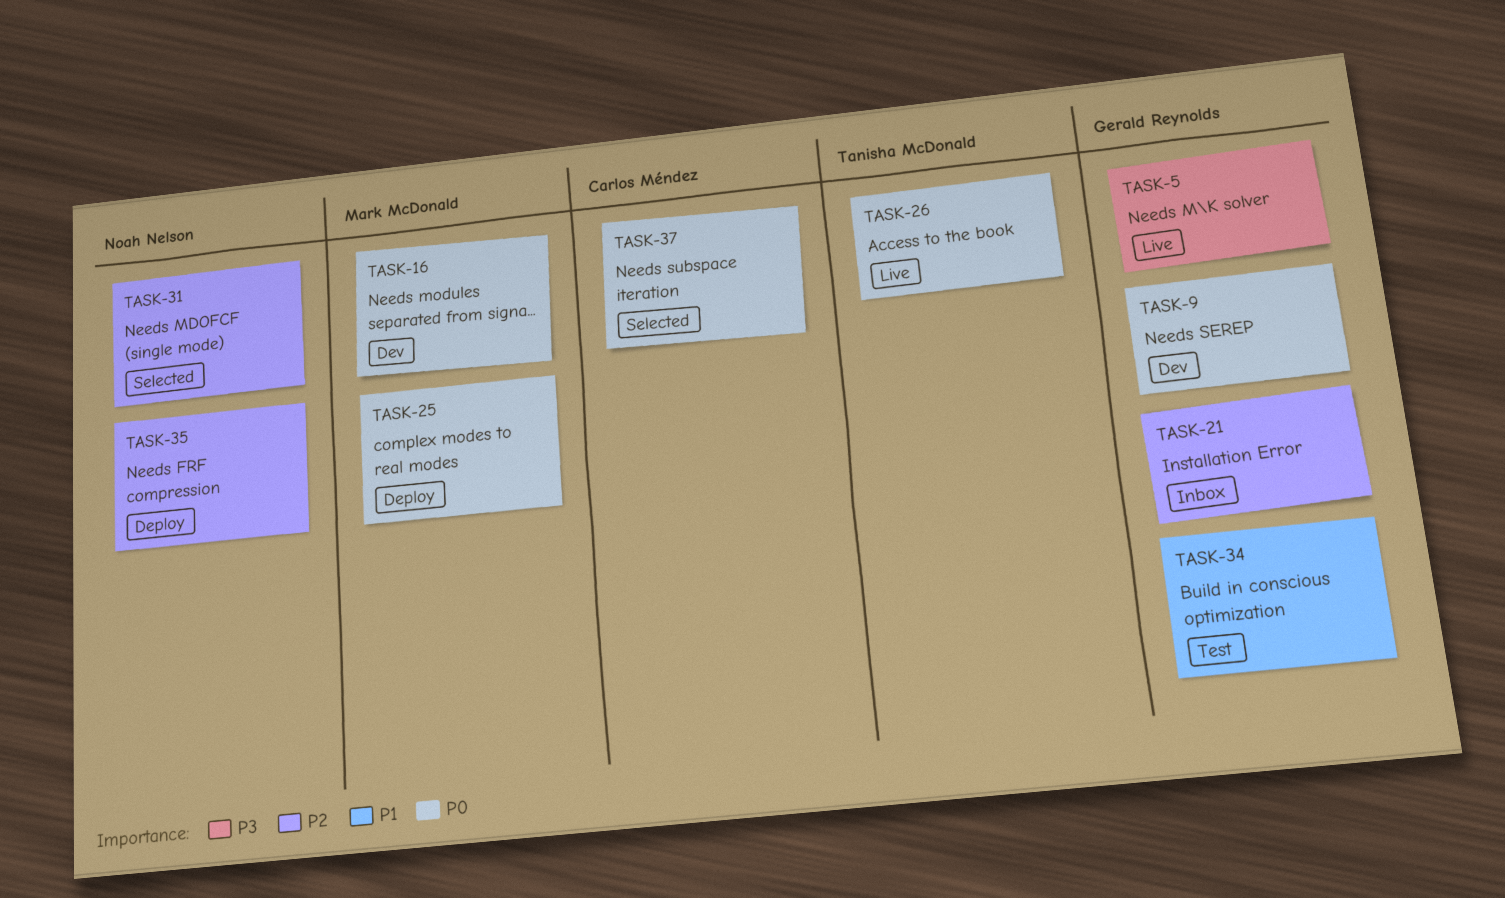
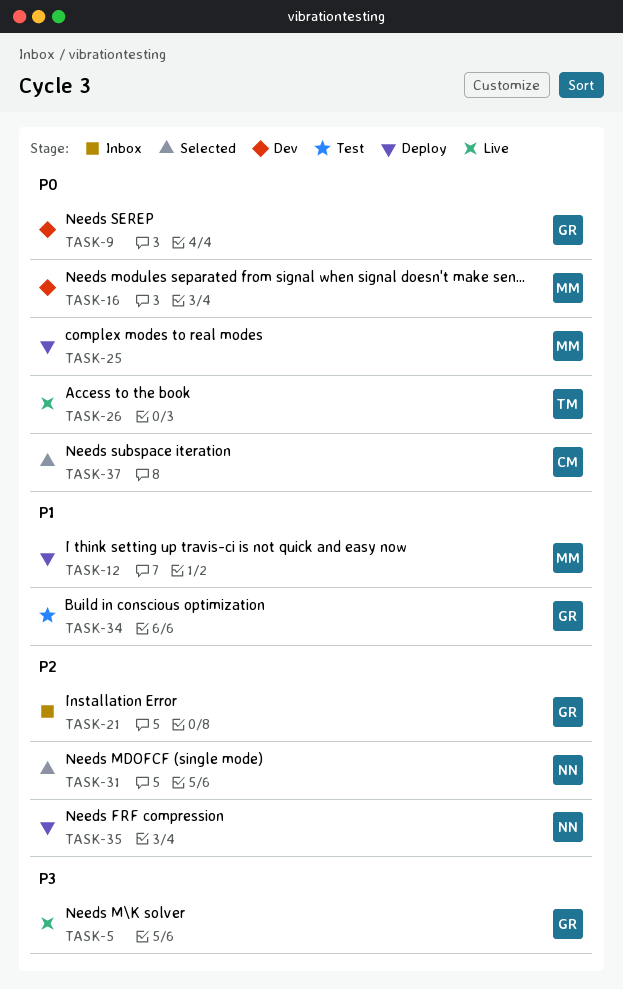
TASK-12: none -> present

